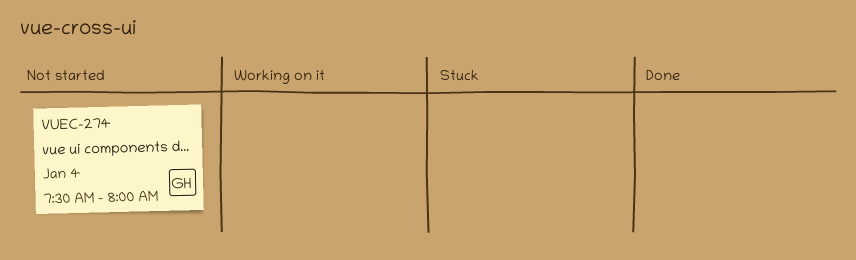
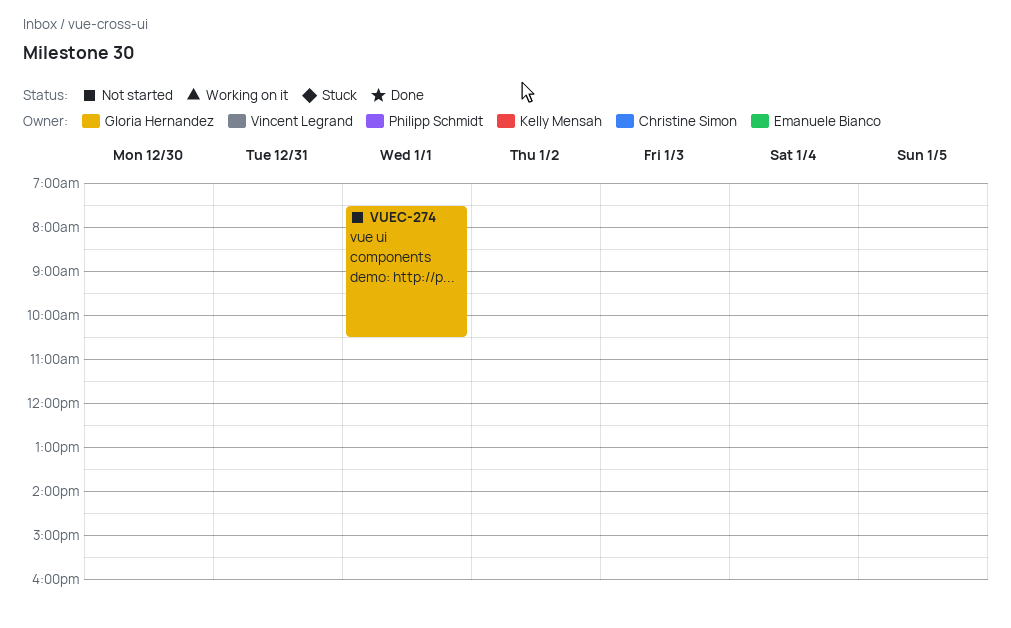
VUEC-274, day: Jan 4 -> Jan 1
VUEC-274, ends: 08:00 -> 10:30

